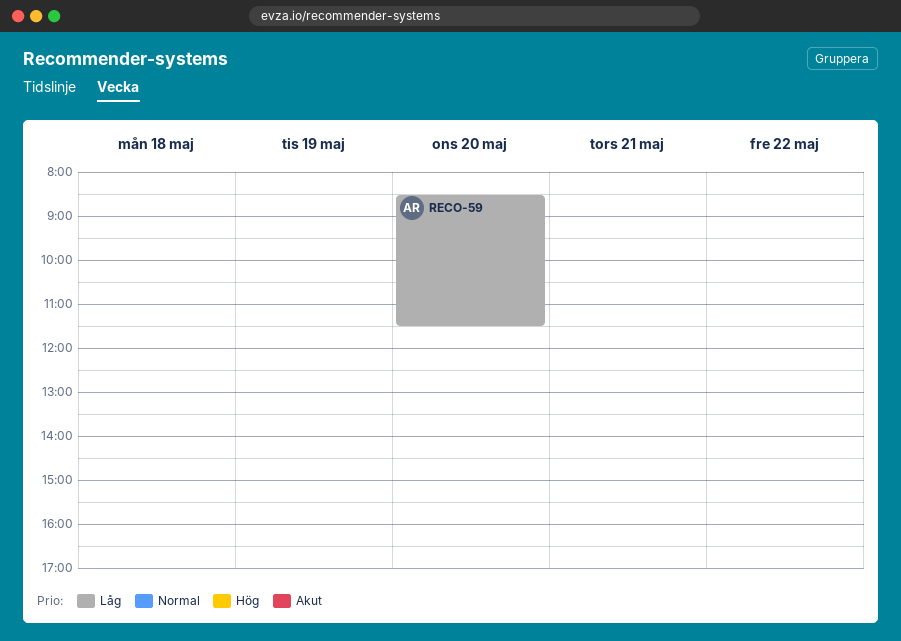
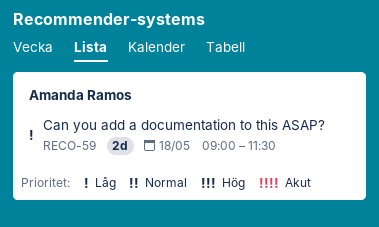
RECO-59, day: May 20 -> May 18
RECO-59, begins: 08:30 -> 09:00

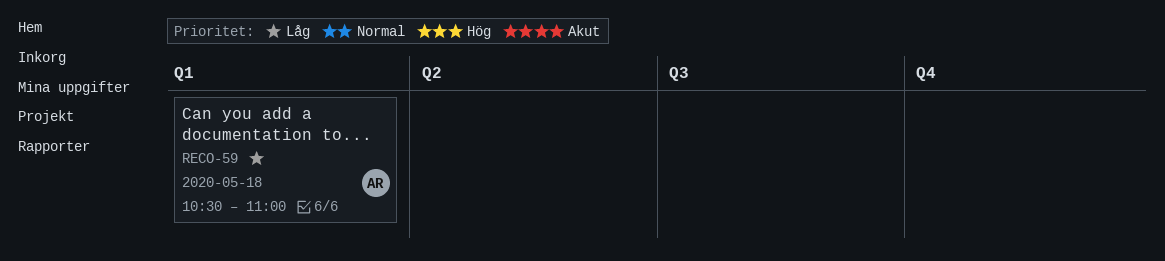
RECO-59, begins: 09:00 -> 10:30
RECO-59, ends: 11:30 -> 11:00

